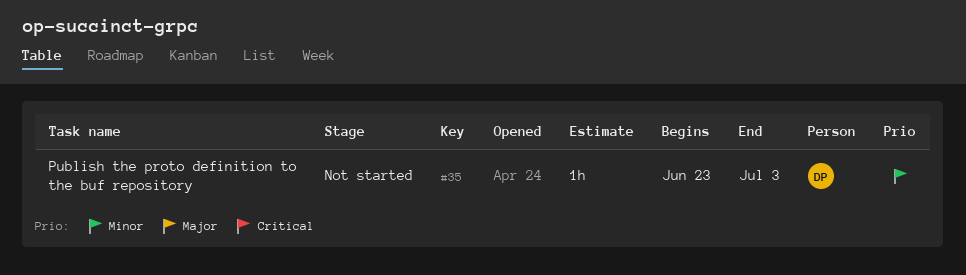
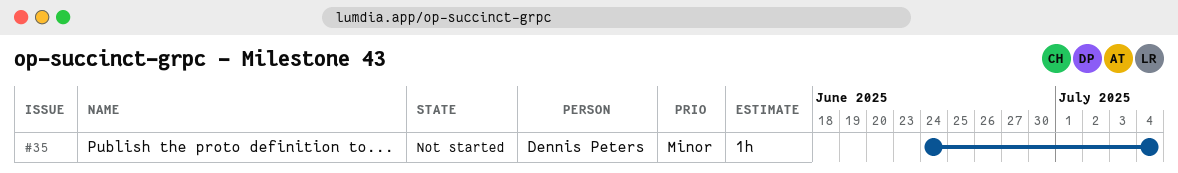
#35, start: Jun 23 -> Jun 24
#35, due: Jul 3 -> Jul 4

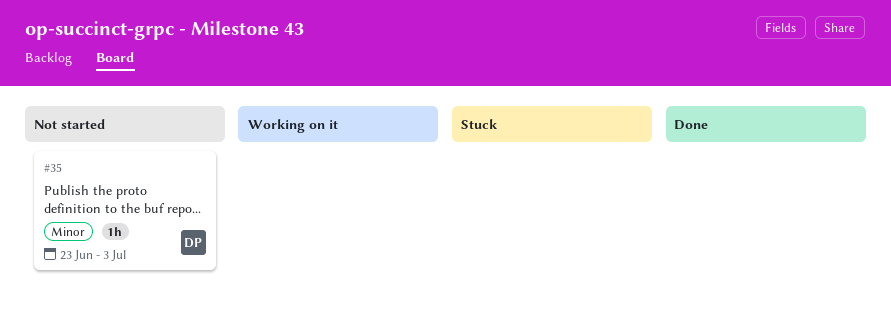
#35, start: Jun 24 -> Jun 23
#35, due: Jul 4 -> Jul 3

